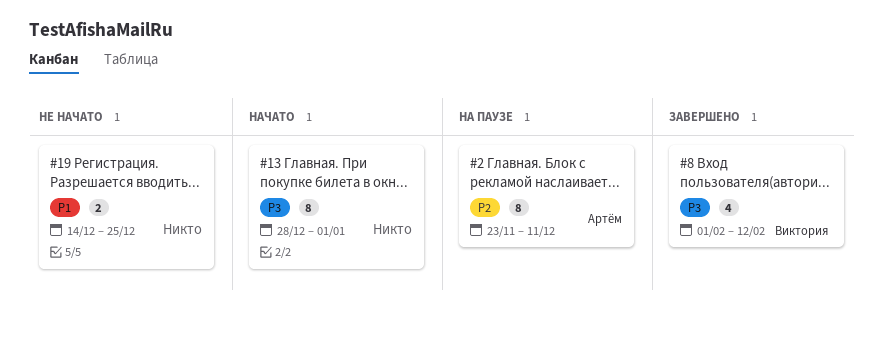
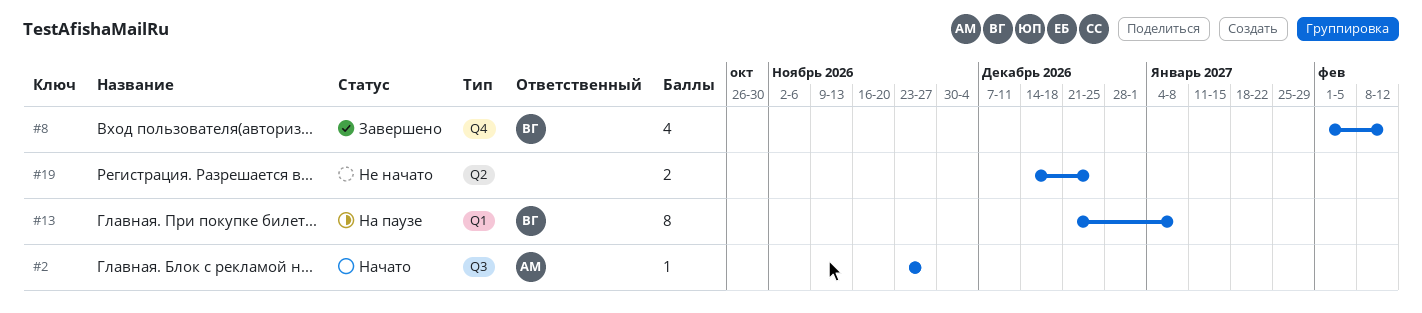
#2, status: На паузе -> Начато
#2, estimate: 8 -> 1
#2, due: Dec 11 -> Nov 27
#13, status: Начато -> На паузе
#13, owner: none -> Виктория
#13, start: Dec 28 -> Dec 21
#13, due: Jan 1 -> Jan 8

